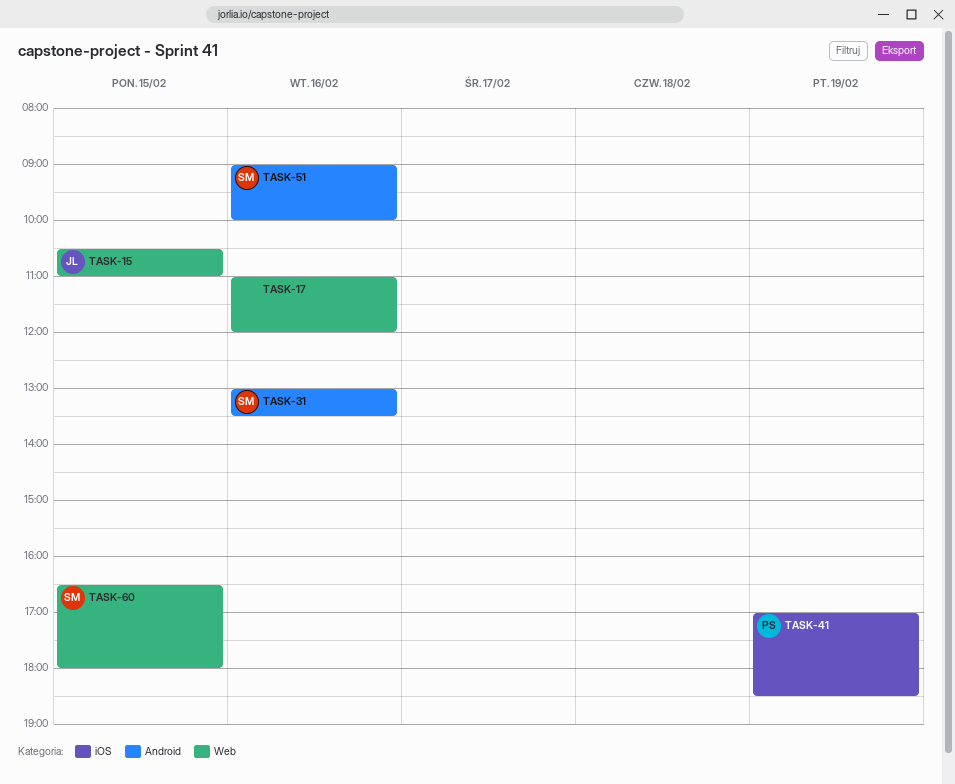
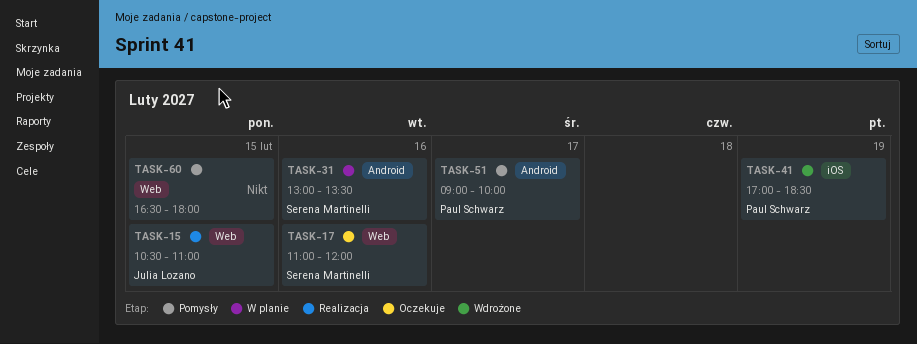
TASK-17, owner: none -> Serena Martinelli
TASK-51, owner: Serena Martinelli -> Paul Schwarz
TASK-51, day: Feb 16 -> Feb 17
TASK-60, owner: Serena Martinelli -> none

